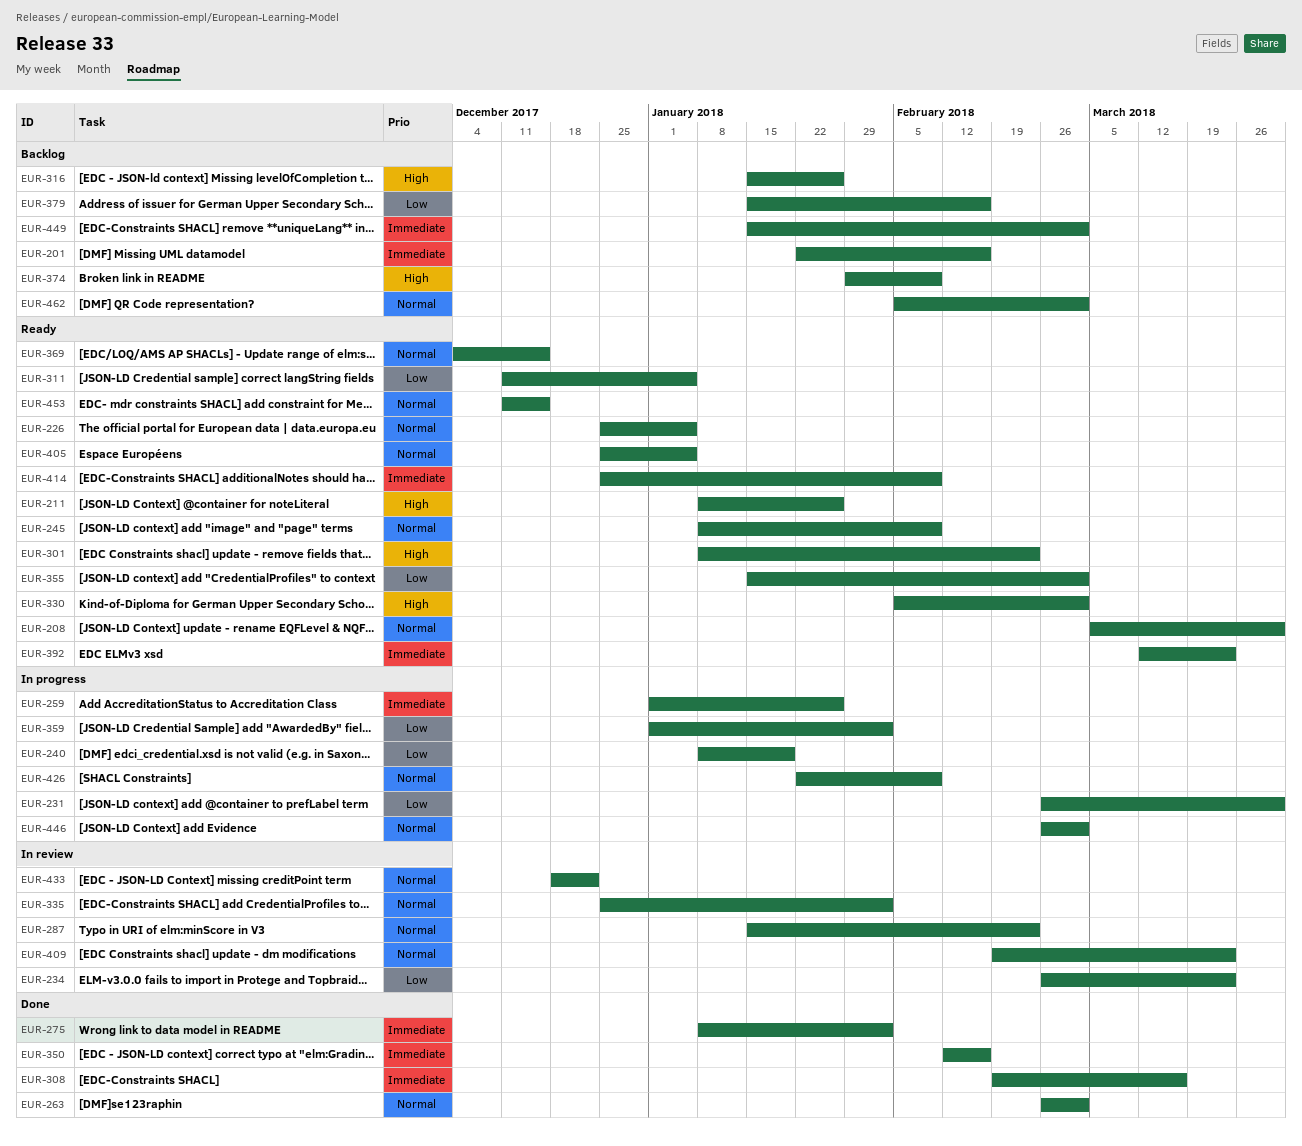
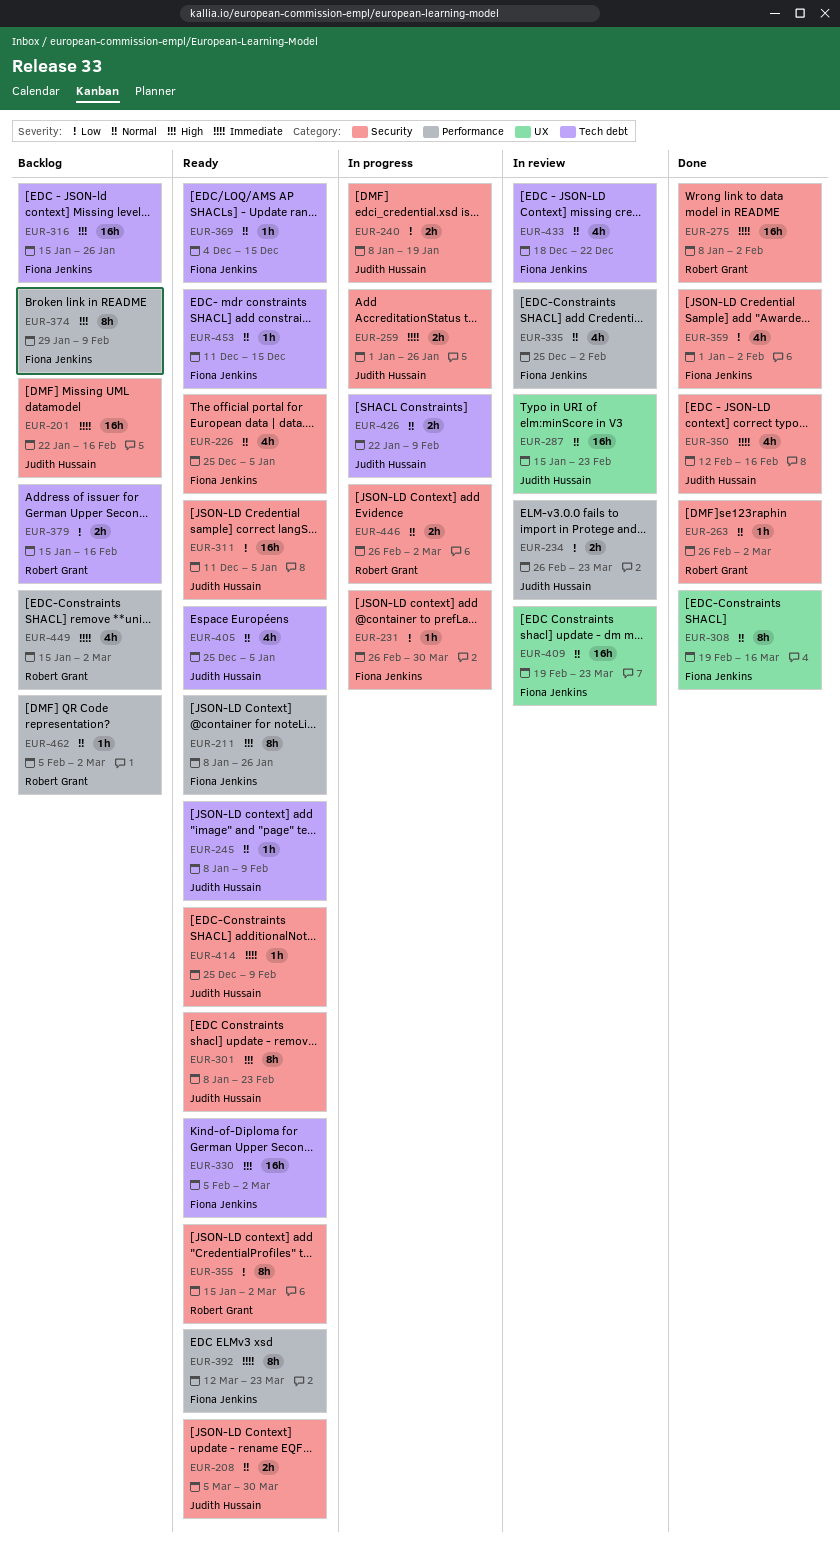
EUR-308, priority: Immediate -> Normal
EUR-359, status: In progress -> Done

